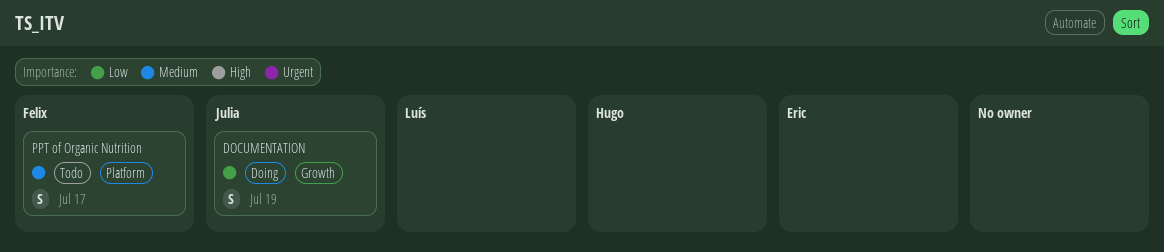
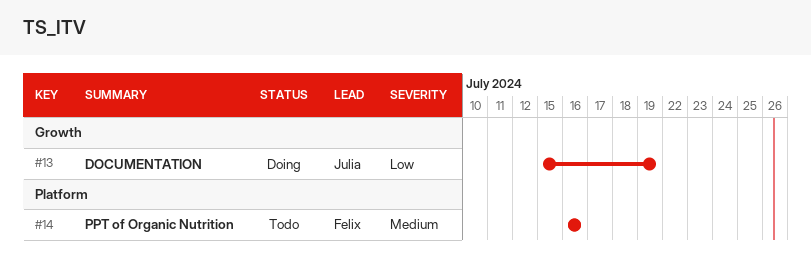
PPT of Organic Nutrition, due: Jul 17 -> Jul 16

